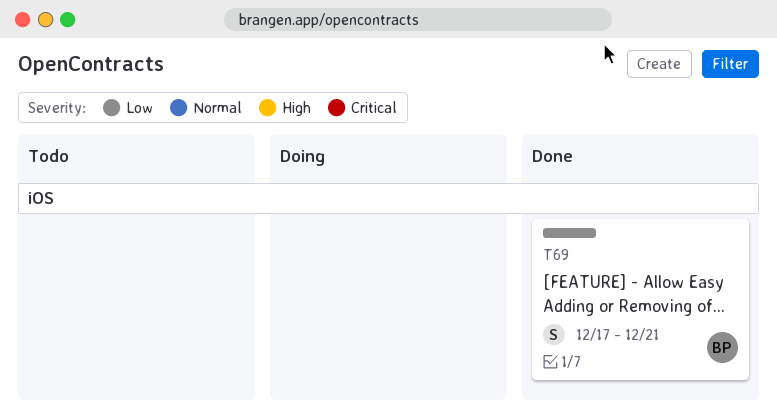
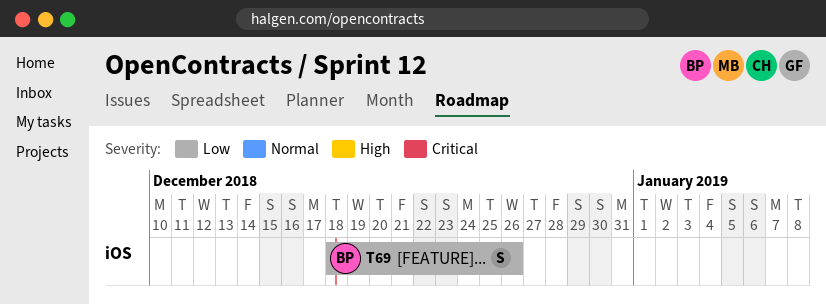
T69, start: Dec 17 -> Dec 18
T69, due: Dec 21 -> Dec 26

